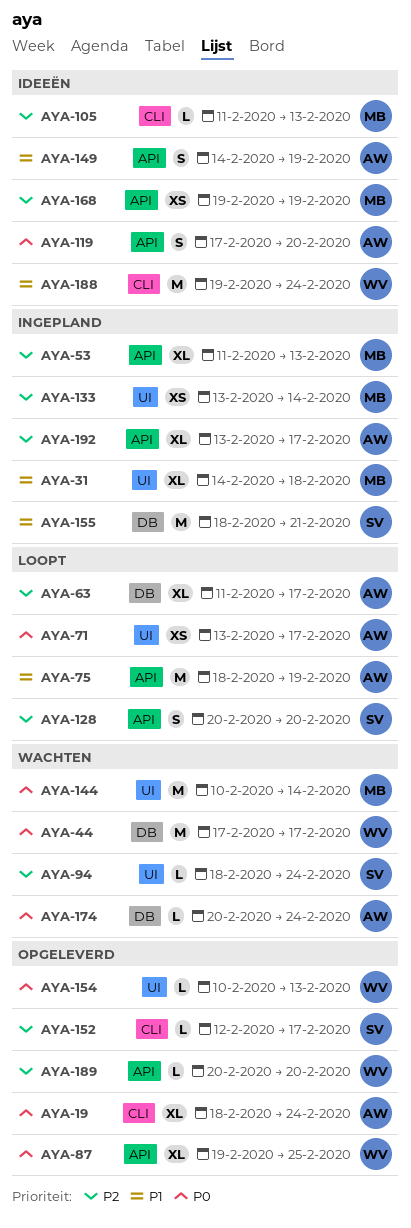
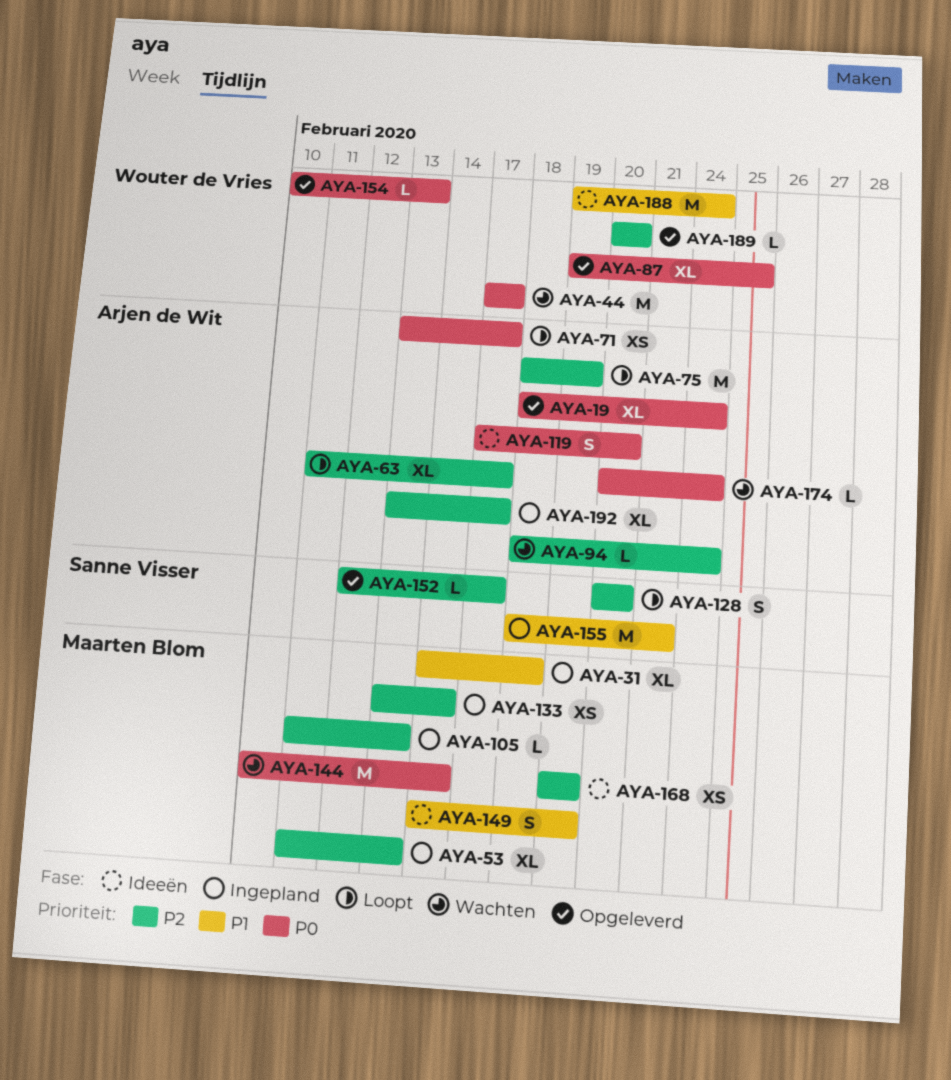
AYA-75, priority: P1 -> P2
AYA-94, owner: Sanne Visser -> Arjen de Wit
AYA-105, status: Ideeën -> Ingepland
AYA-149, owner: Arjen de Wit -> Maarten Blom

